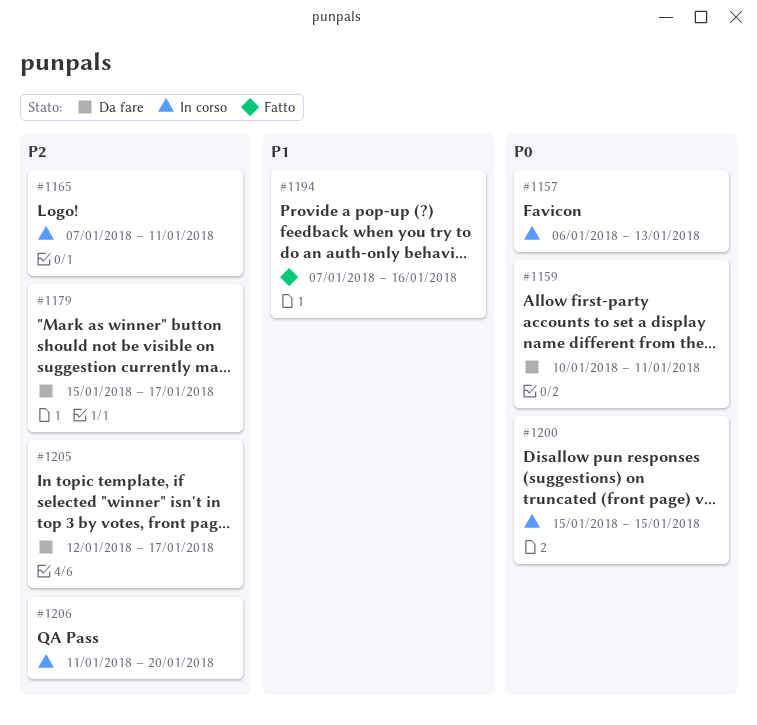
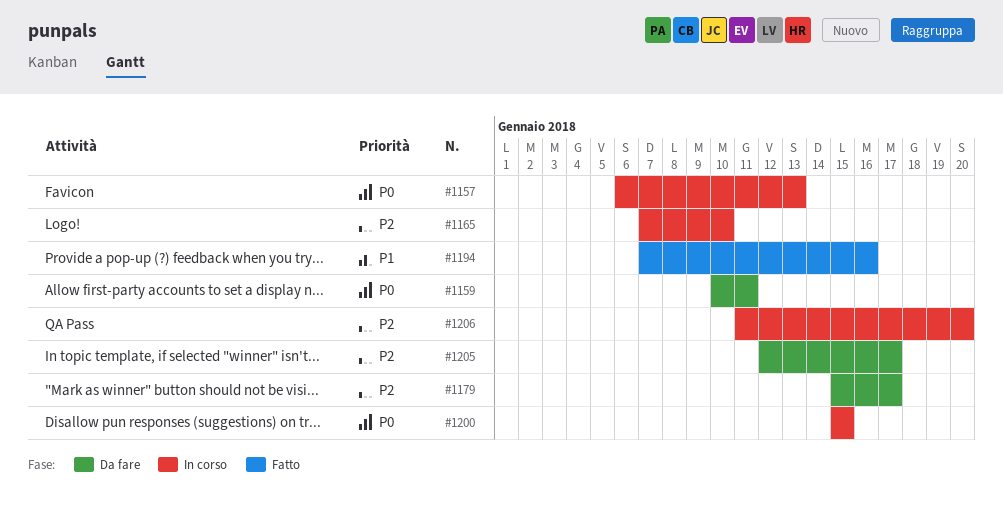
#1165, due: Jan 11 -> Jan 10

